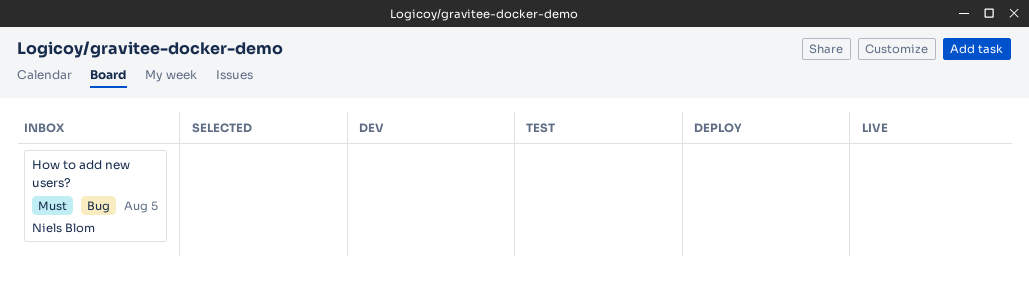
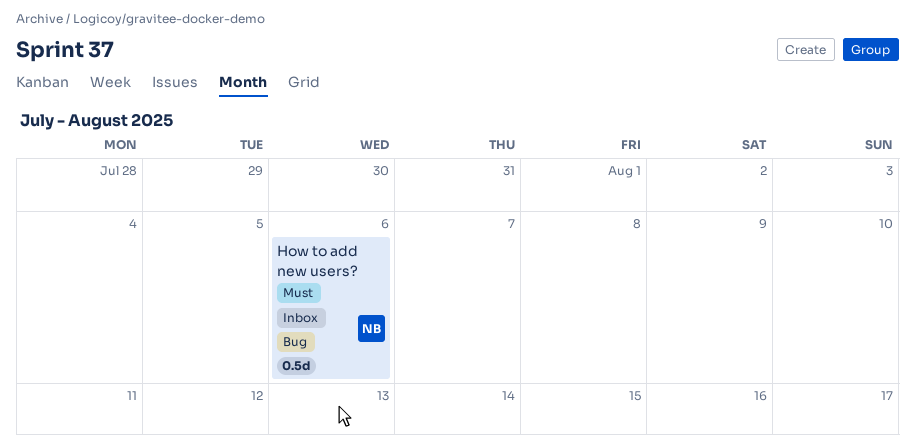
How to add new users?, due: Aug 5 -> Aug 6

